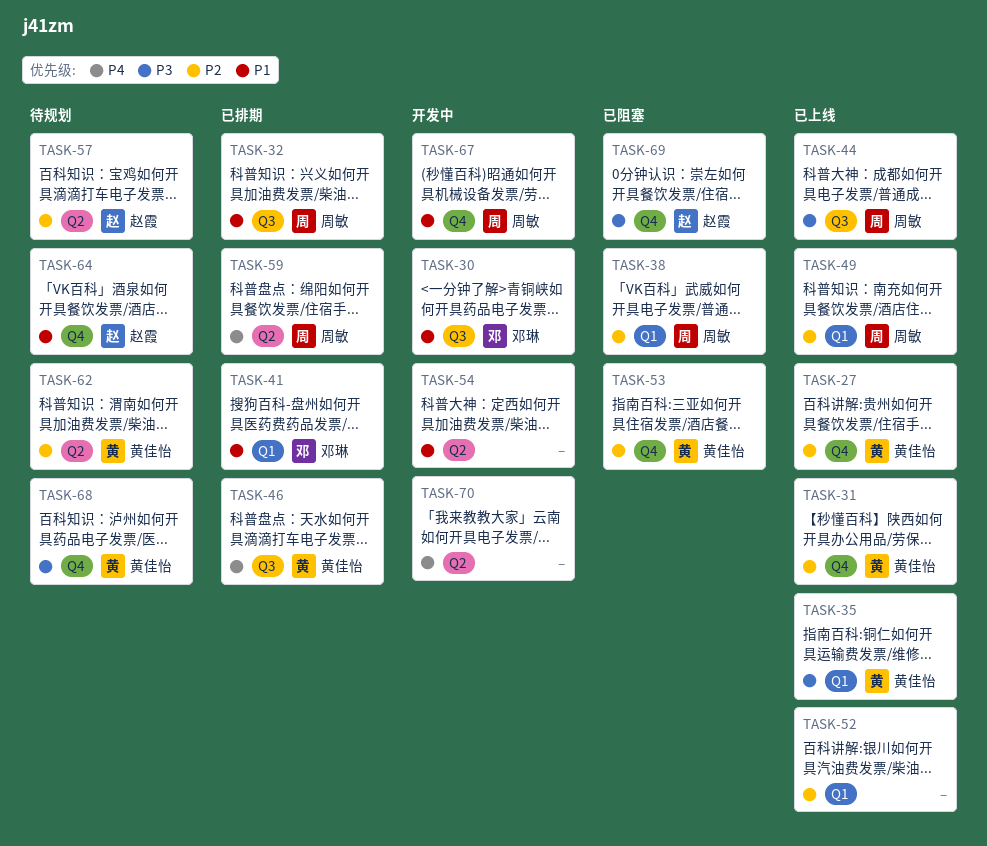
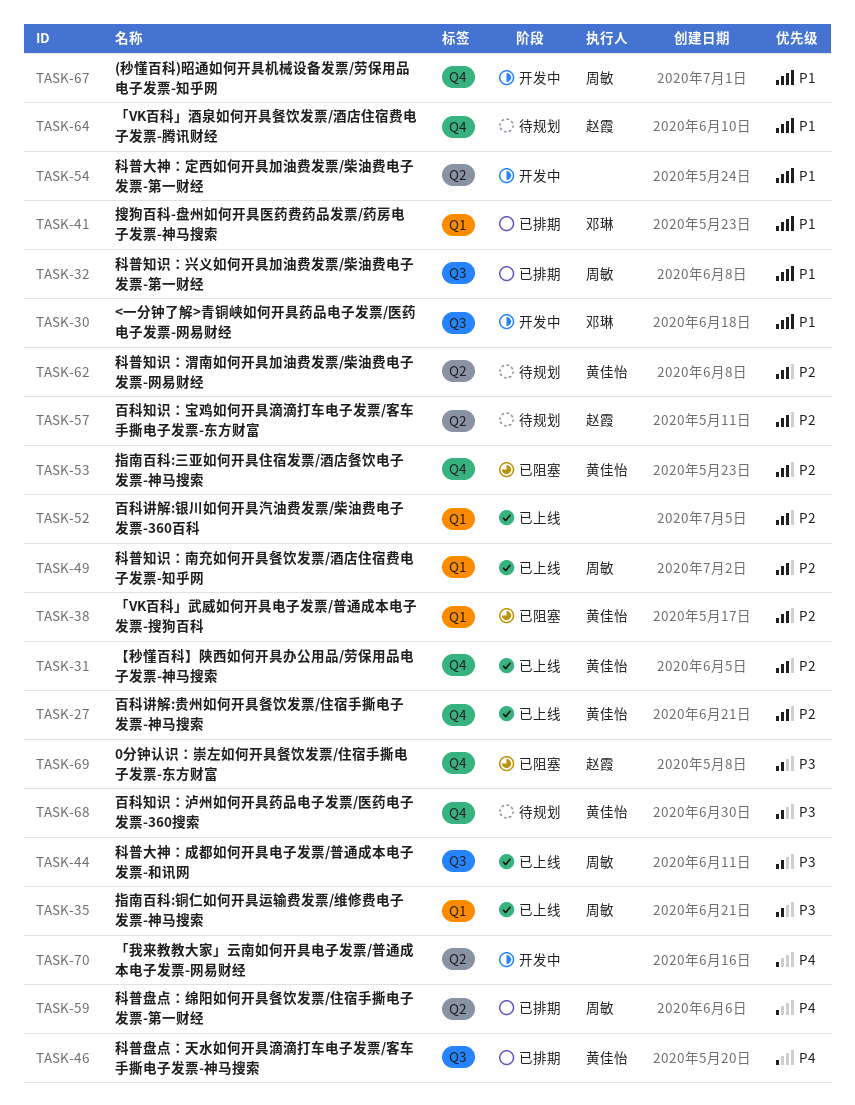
TASK-35, owner: 黄佳怡 -> 周敏
TASK-38, owner: 周敏 -> 黄佳怡

